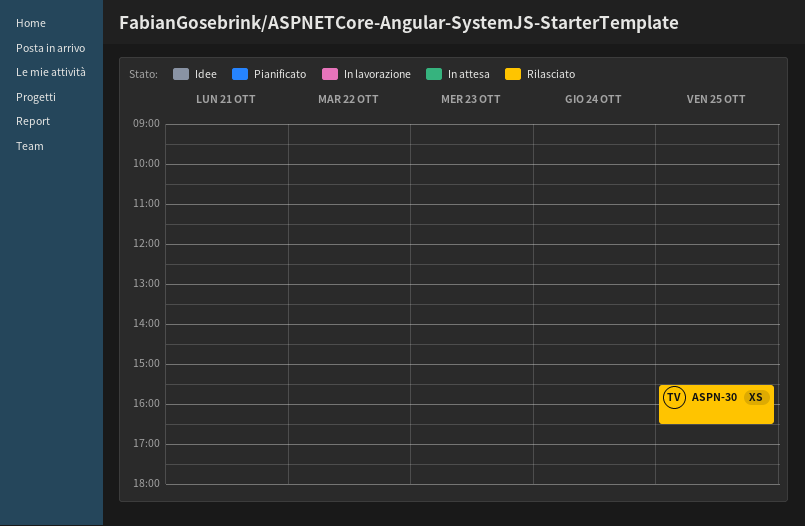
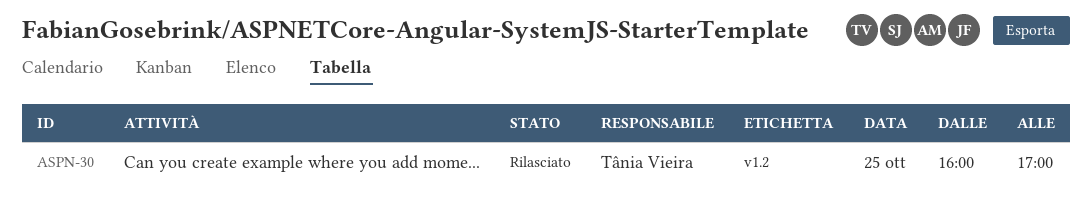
ASPN-30, begins: 15:30 -> 16:00
ASPN-30, ends: 16:30 -> 17:00

